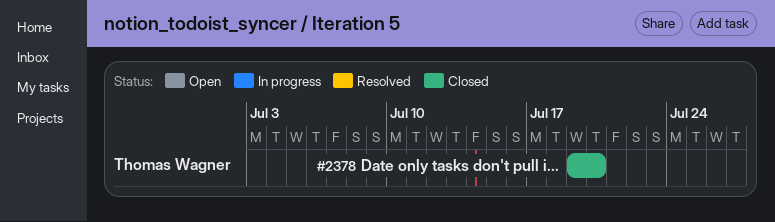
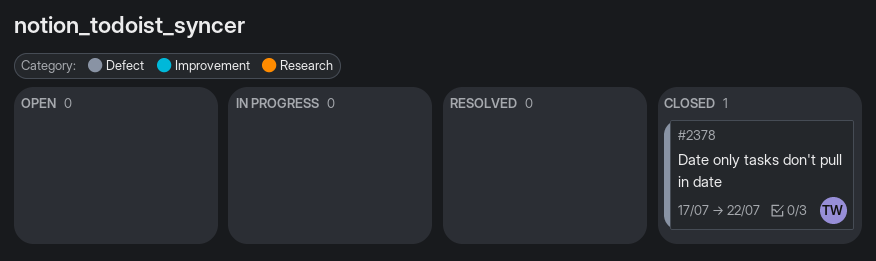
#2378, start: Jul 19 -> Jul 17
#2378, due: Jul 20 -> Jul 22

